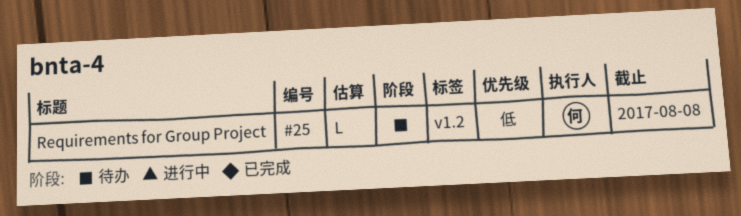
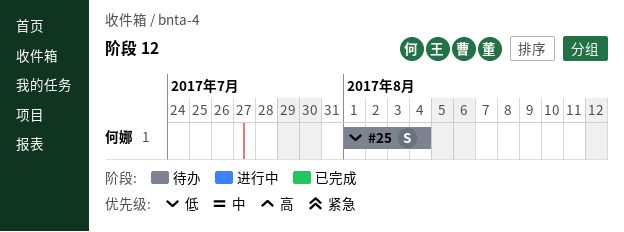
#25, estimate: L -> S
#25, due: Aug 8 -> Aug 4

